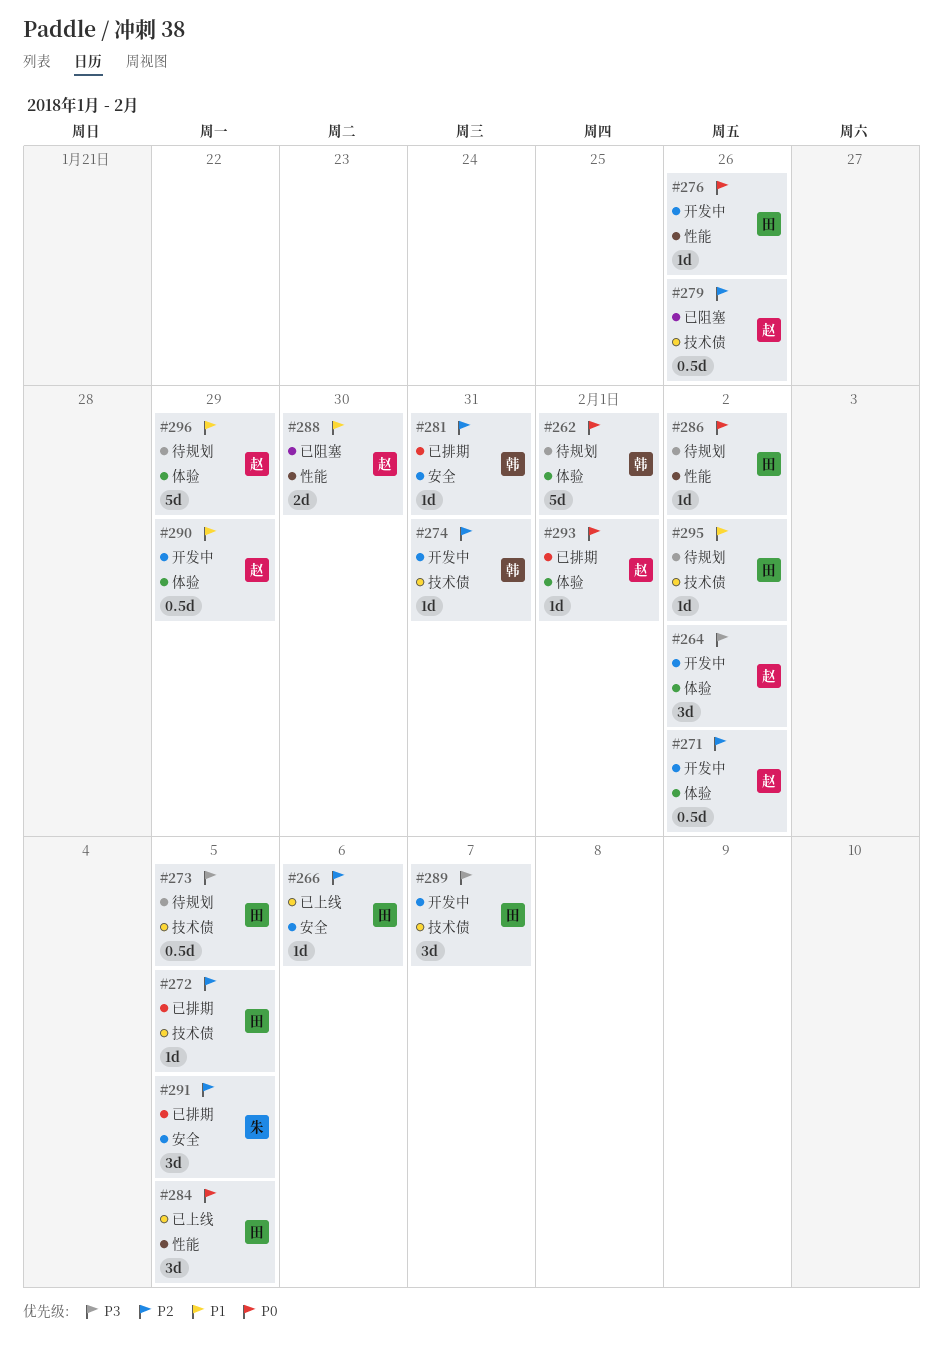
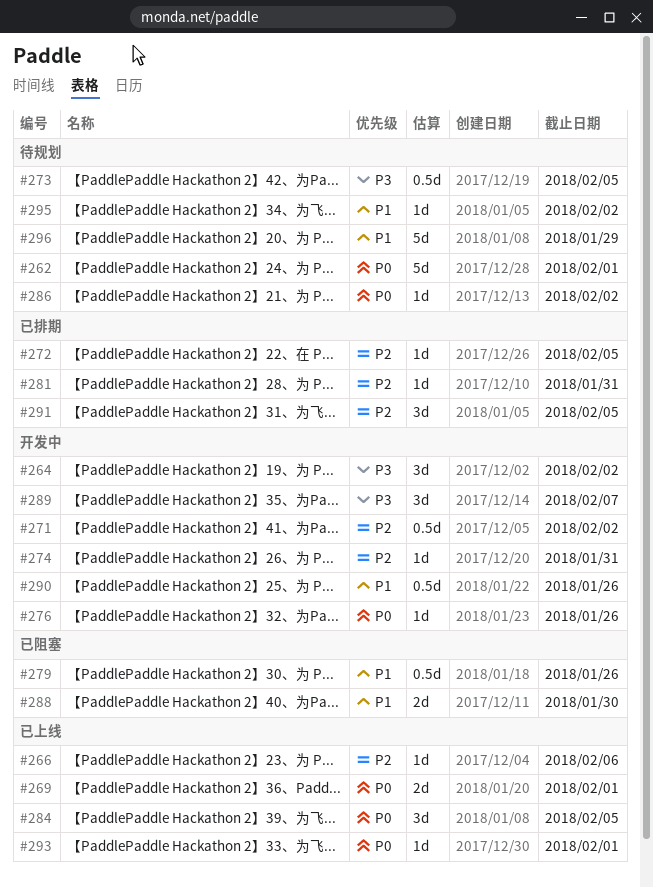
#269: none -> present
#279, priority: P2 -> P1
#290, due: Jan 29 -> Jan 26
#293, status: 已排期 -> 已上线

